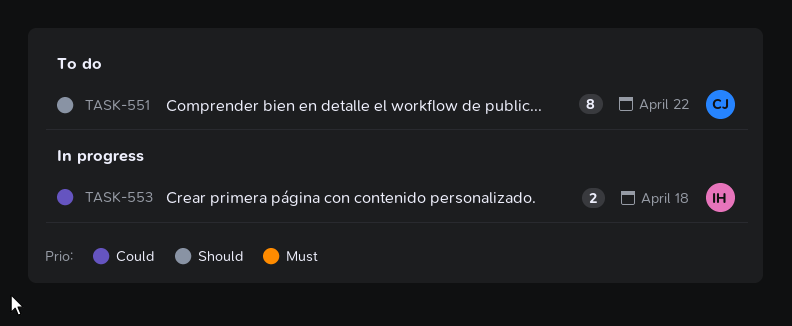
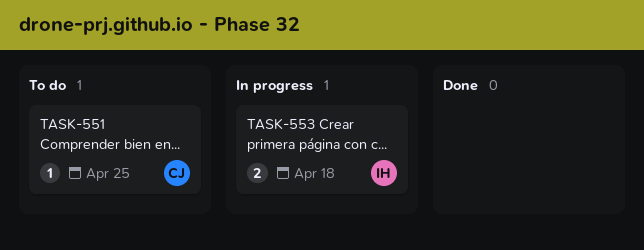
TASK-551, estimate: 8 -> 1
TASK-551, due: Apr 22 -> Apr 25

